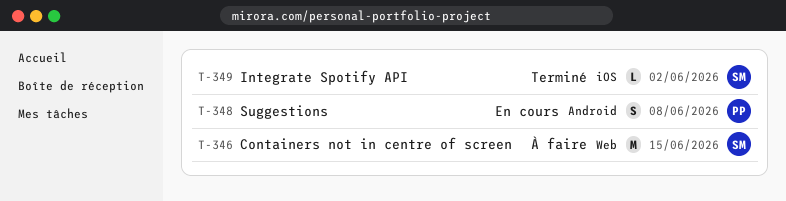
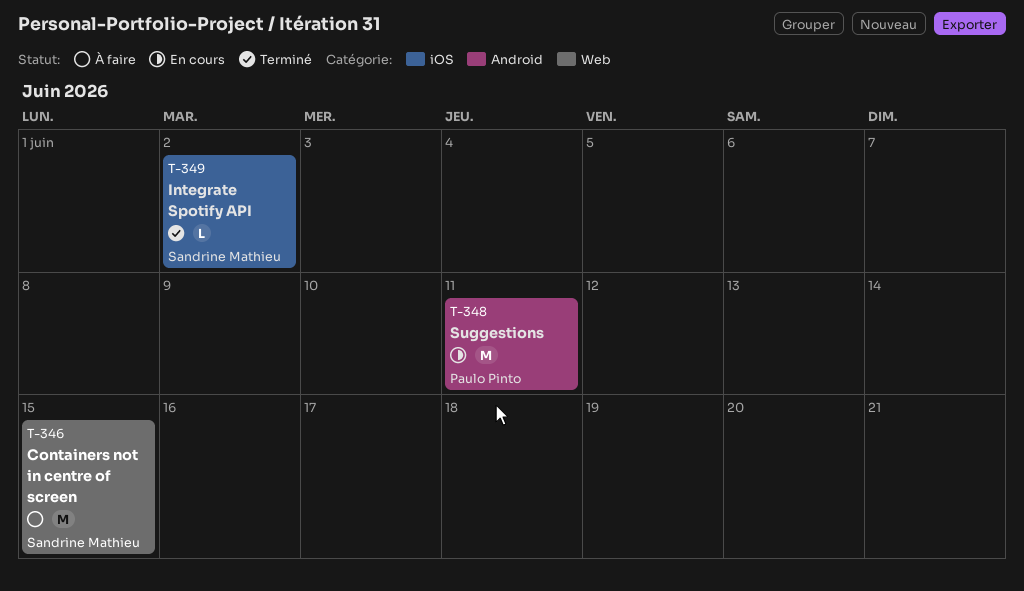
T-348, estimate: S -> M
T-348, due: Jun 8 -> Jun 11

